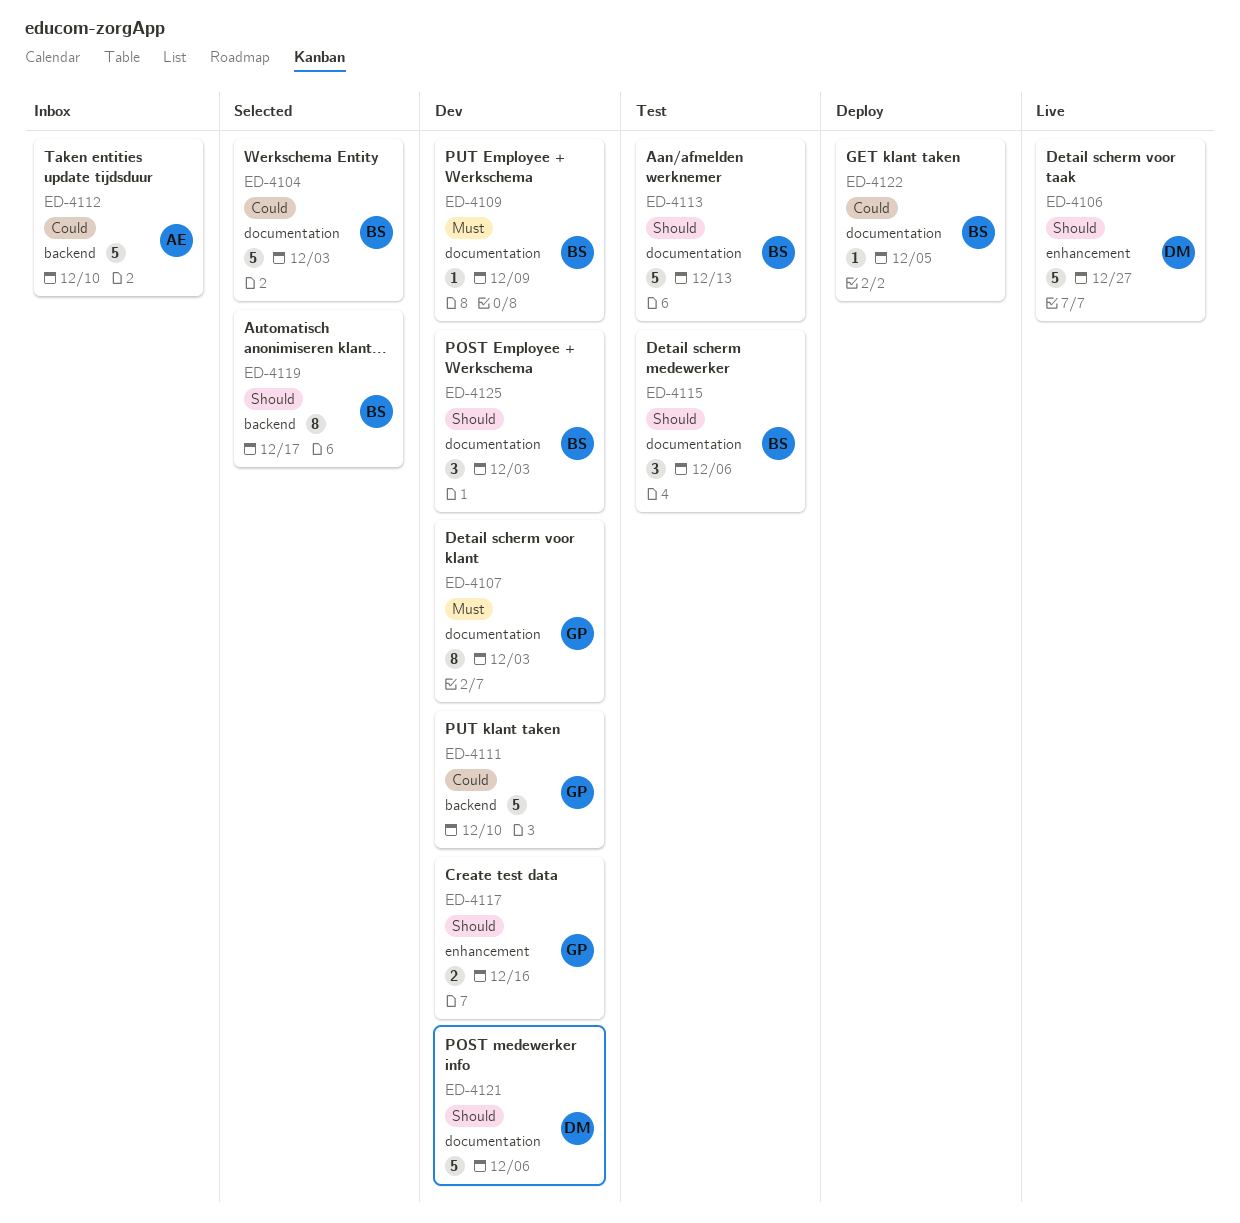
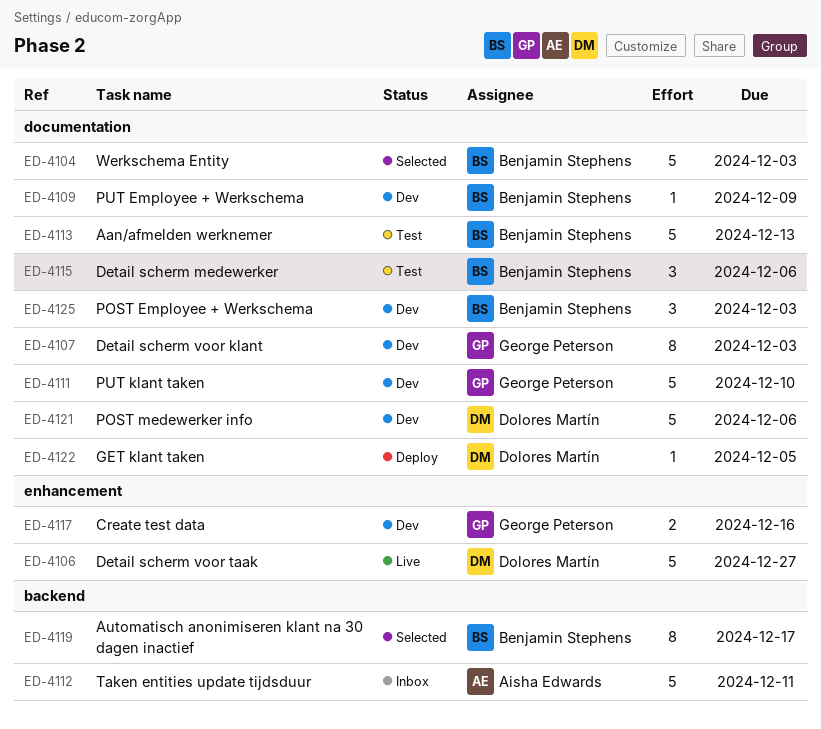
ED-4111, label: backend -> documentation
ED-4112, due: Dec 10 -> Dec 11
ED-4122, owner: Benjamin Stephens -> Dolores Martín

